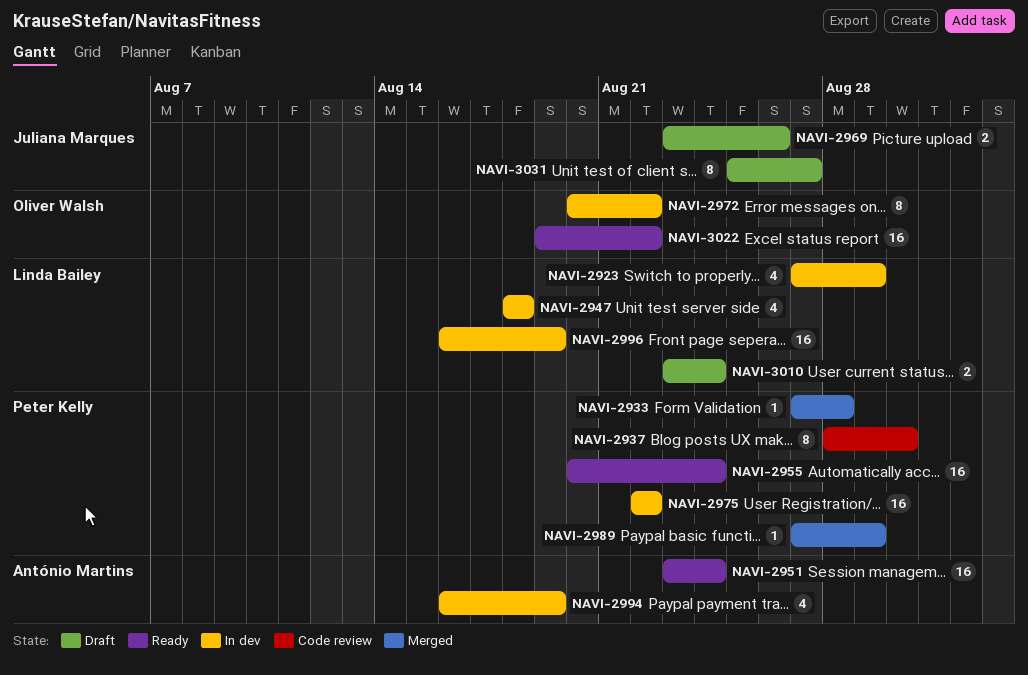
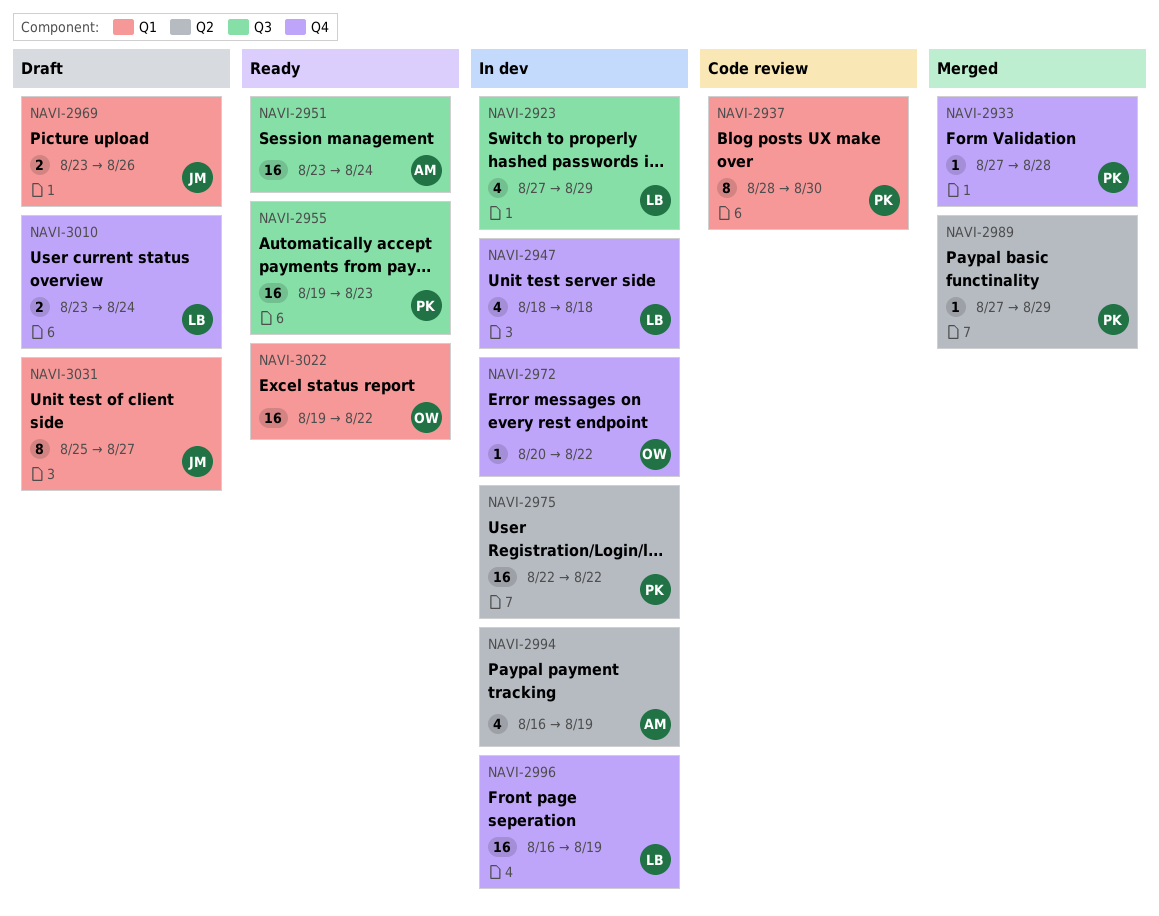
NAVI-2955, start: Aug 20 -> Aug 19
NAVI-2955, due: Aug 24 -> Aug 23
NAVI-2972, estimate: 8 -> 1

